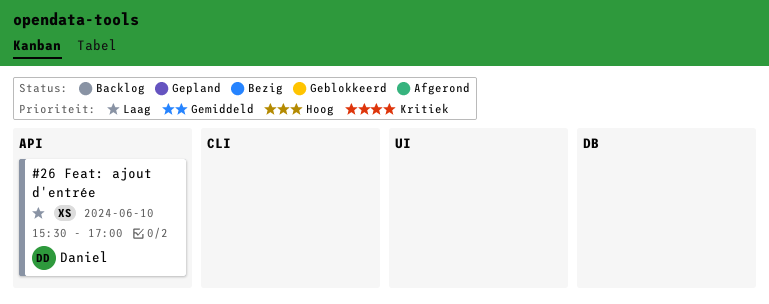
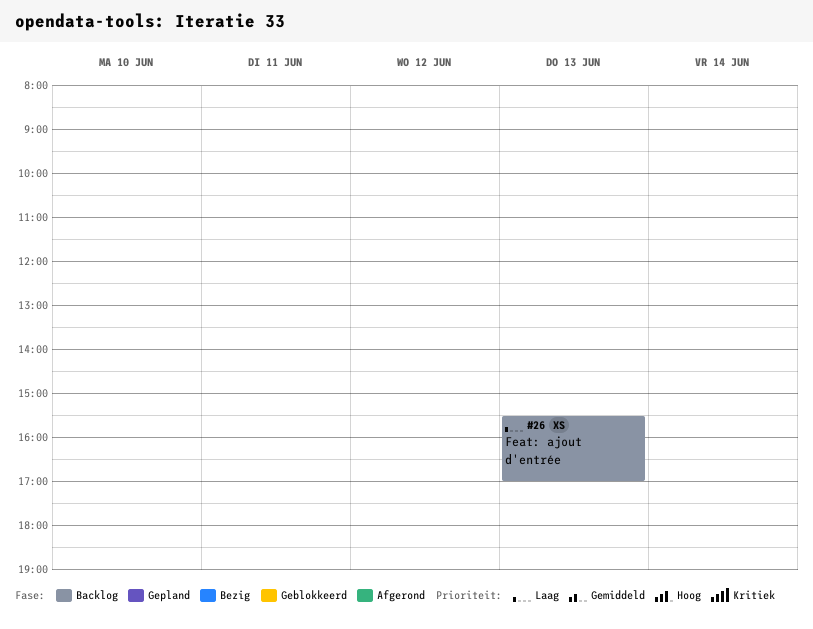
#26, day: Jun 10 -> Jun 13

